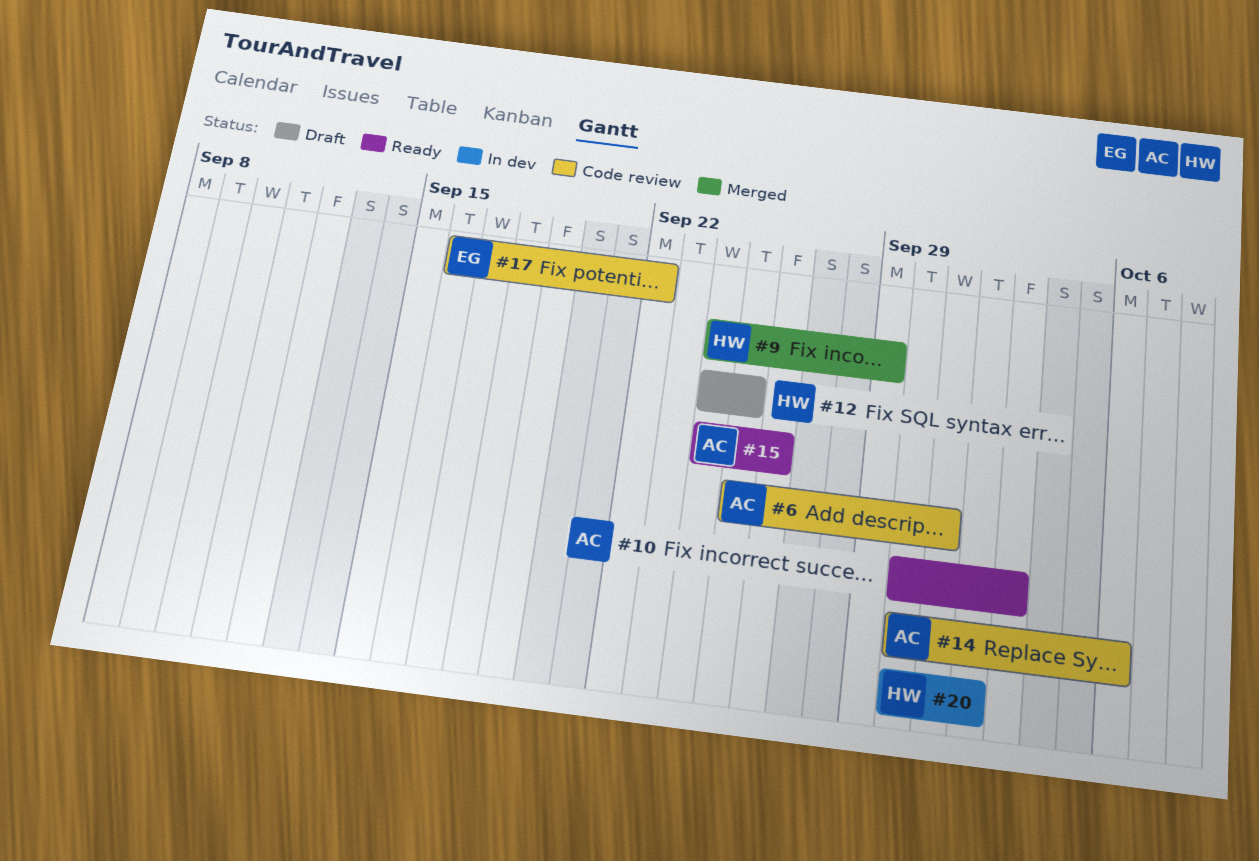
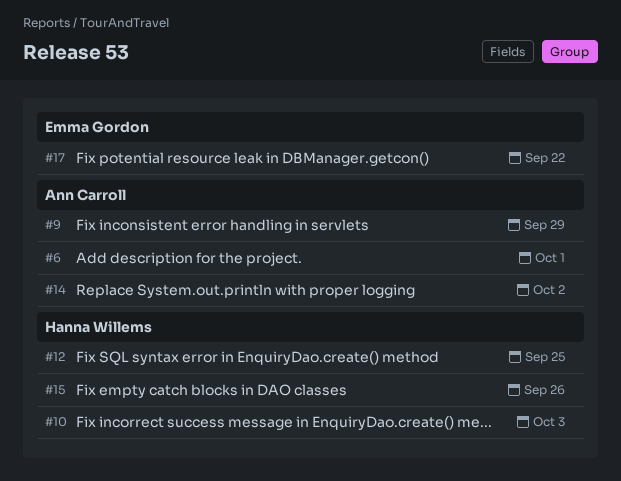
#9, owner: Hanna Willems -> Ann Carroll
#10, owner: Ann Carroll -> Hanna Willems
#14, due: Oct 6 -> Oct 2
#15, owner: Ann Carroll -> Hanna Willems
#20: present -> none

